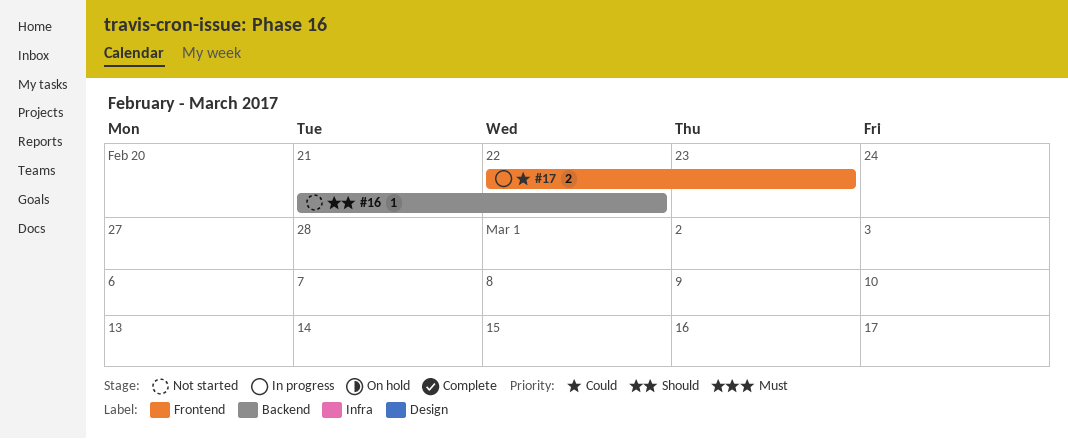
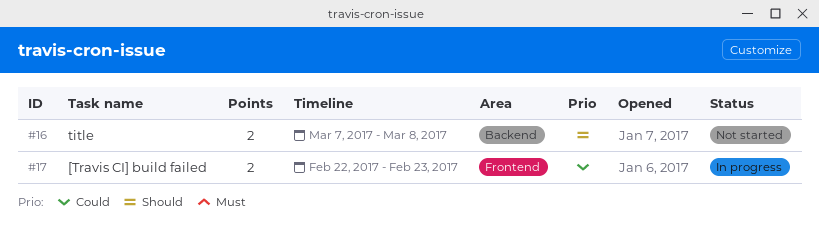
#16, estimate: 1 -> 2
#16, start: Feb 21 -> Mar 7
#16, due: Feb 22 -> Mar 8

